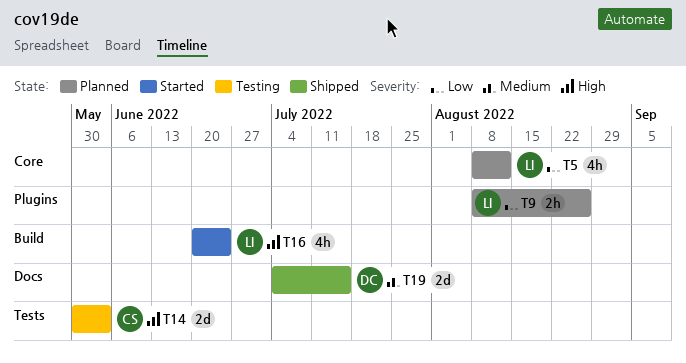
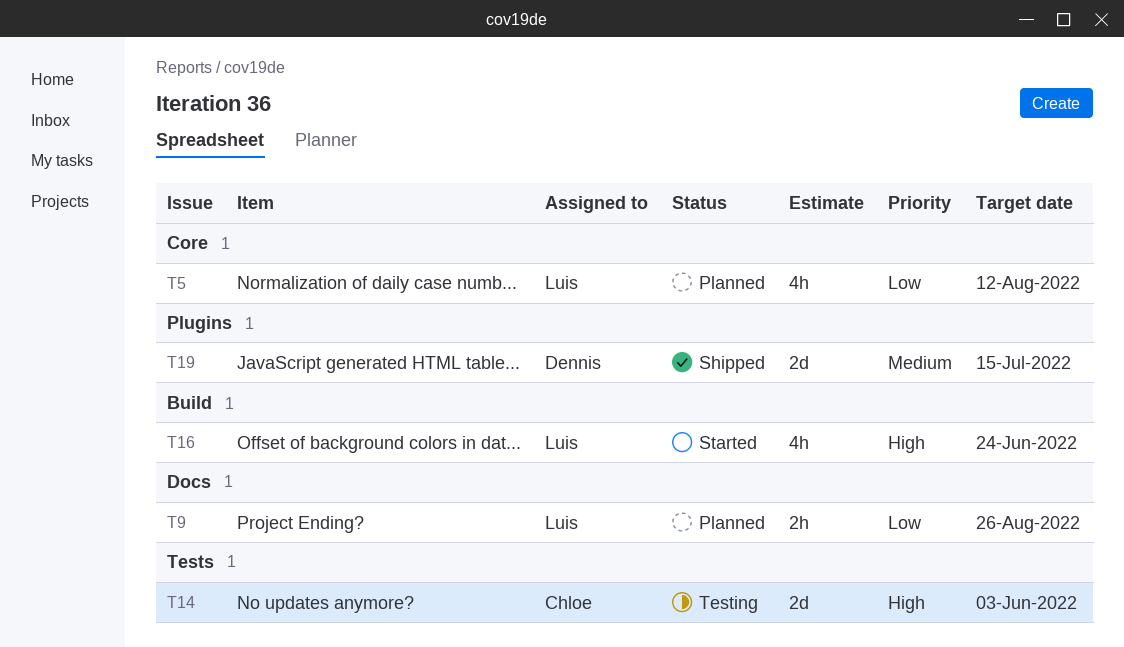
T9, label: Plugins -> Docs
T19, label: Docs -> Plugins

